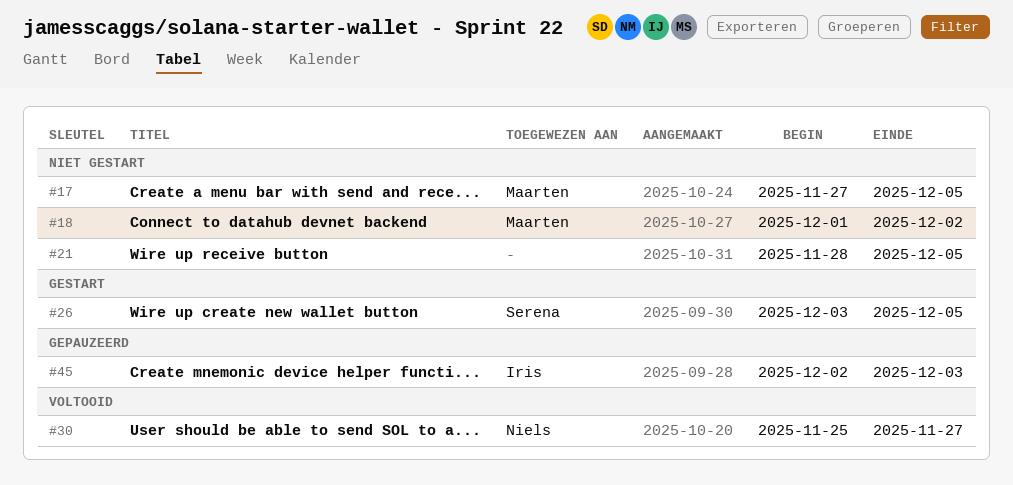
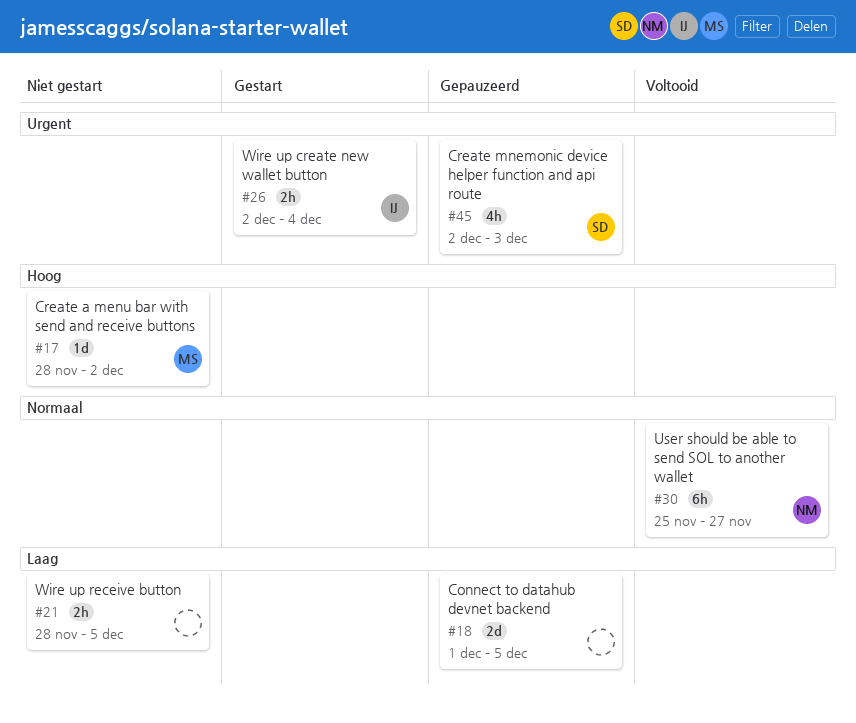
#17, start: Nov 27 -> Nov 28
#17, due: Dec 5 -> Dec 2
#18, status: Niet gestart -> Gepauzeerd
#18, owner: Maarten -> none
#18, due: Dec 2 -> Dec 5
#26, owner: Serena -> Iris
#26, start: Dec 3 -> Dec 2
#26, due: Dec 5 -> Dec 4
#45, owner: Iris -> Serena

